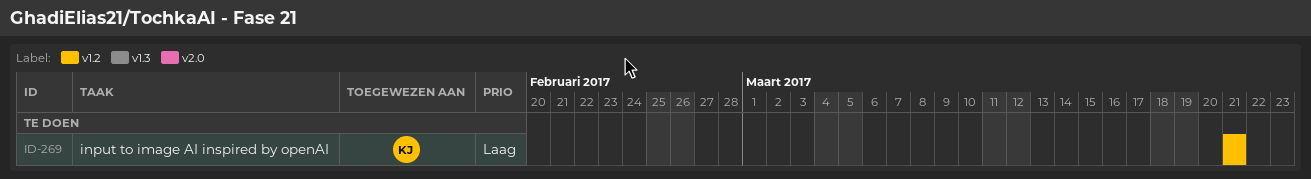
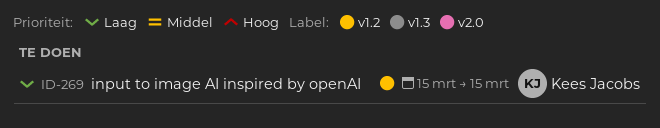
ID-269, start: Mar 21 -> Mar 15
ID-269, due: Mar 21 -> Mar 15

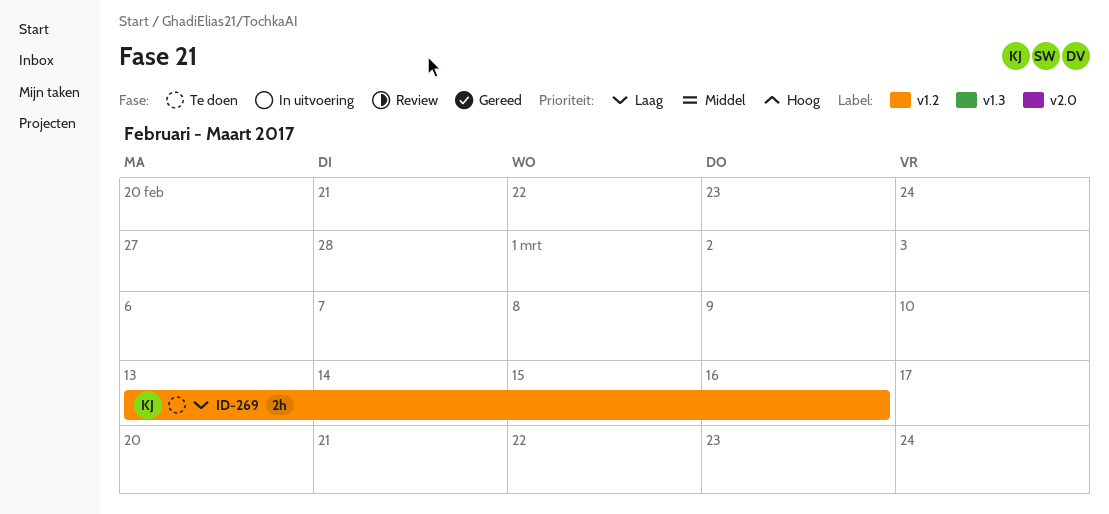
ID-269, start: Mar 15 -> Mar 13
ID-269, due: Mar 15 -> Mar 16

